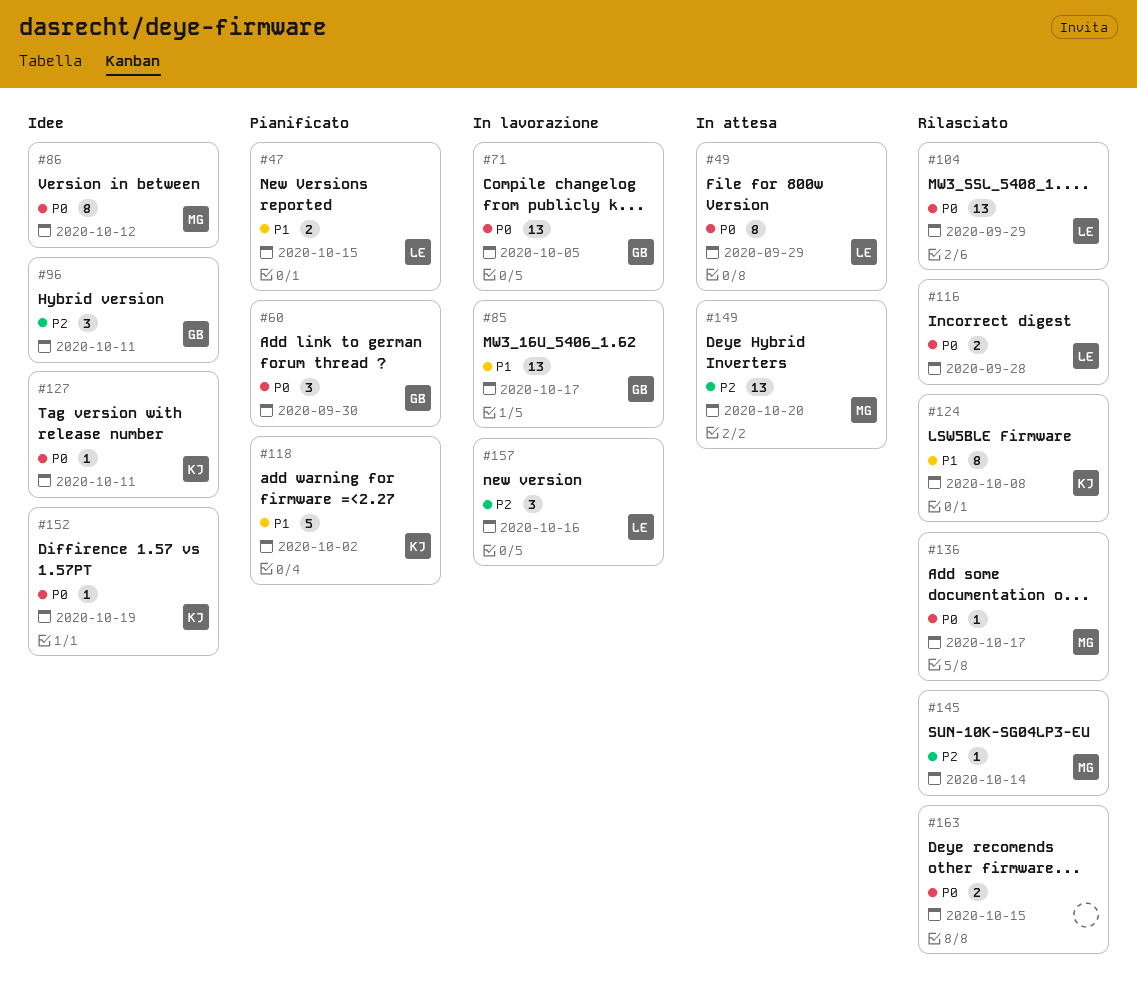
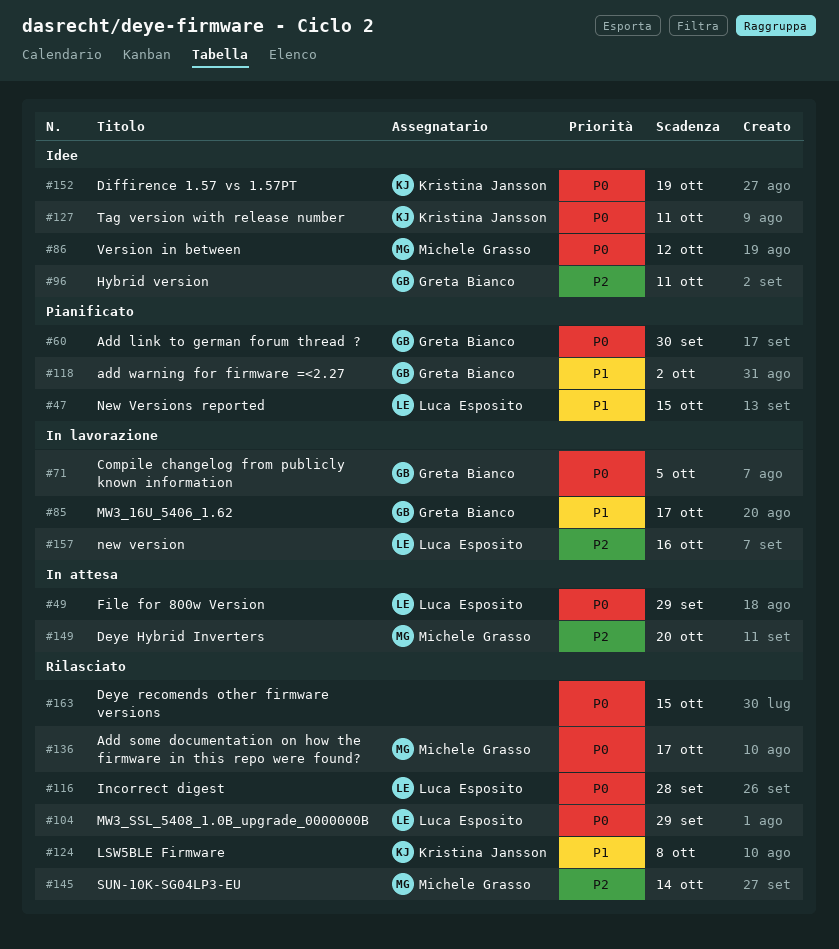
#118, owner: Kristina Jansson -> Greta Bianco

